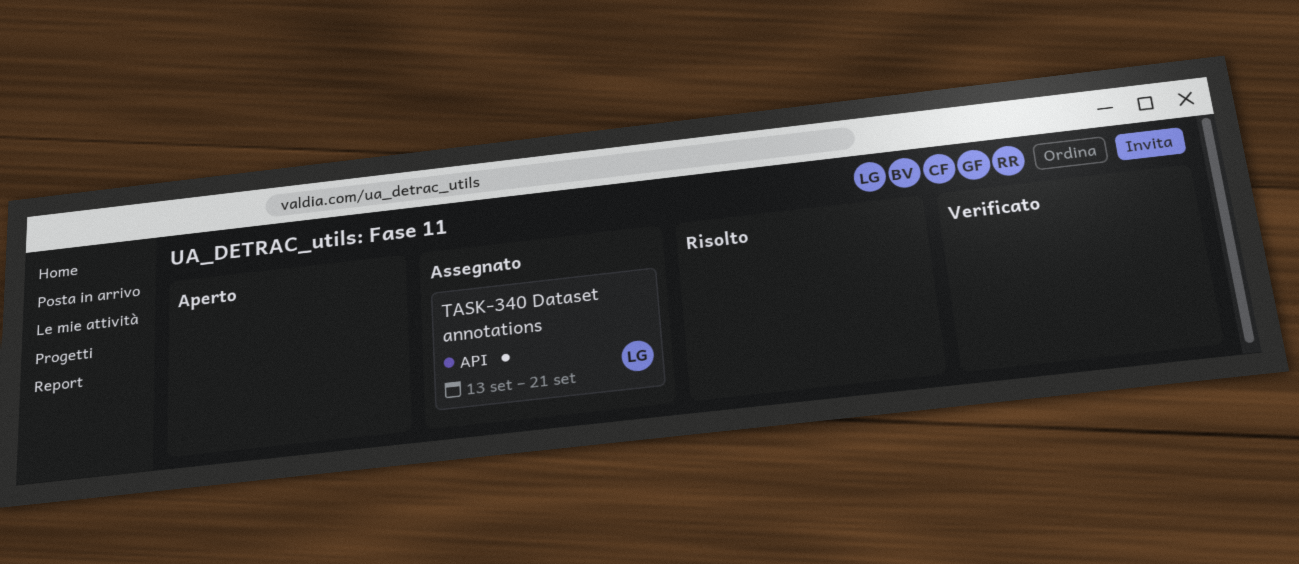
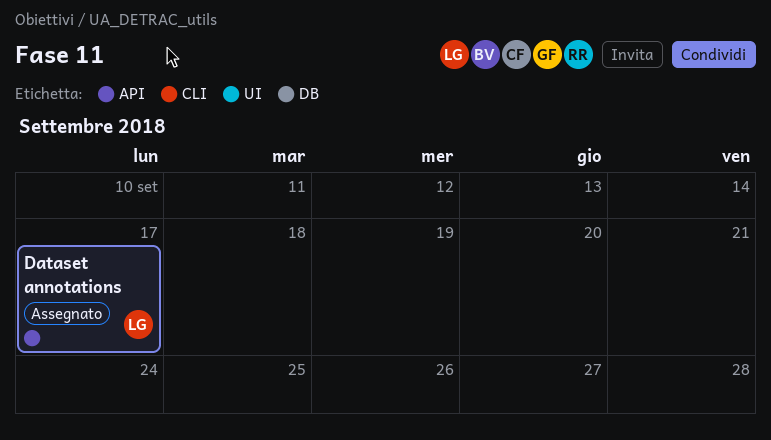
Dataset annotations, due: Sep 21 -> Sep 17

